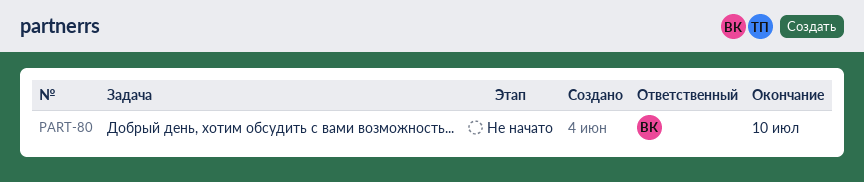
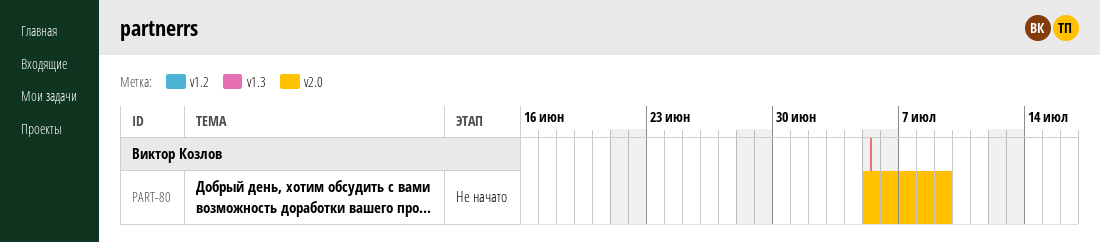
PART-80, due: Jul 10 -> Jul 9

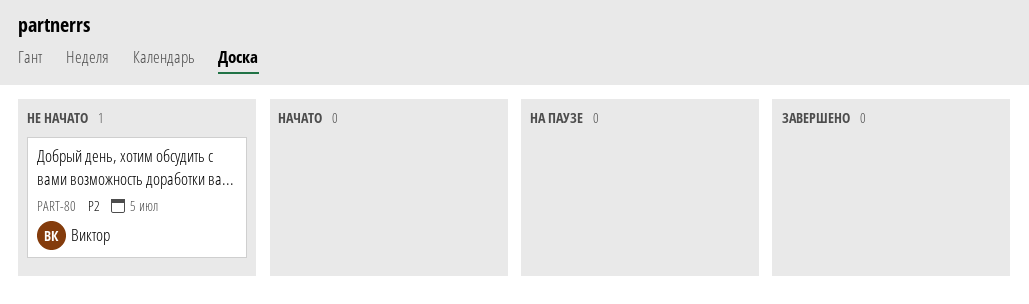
PART-80, due: Jul 9 -> Jul 5

